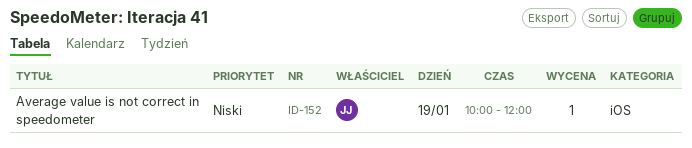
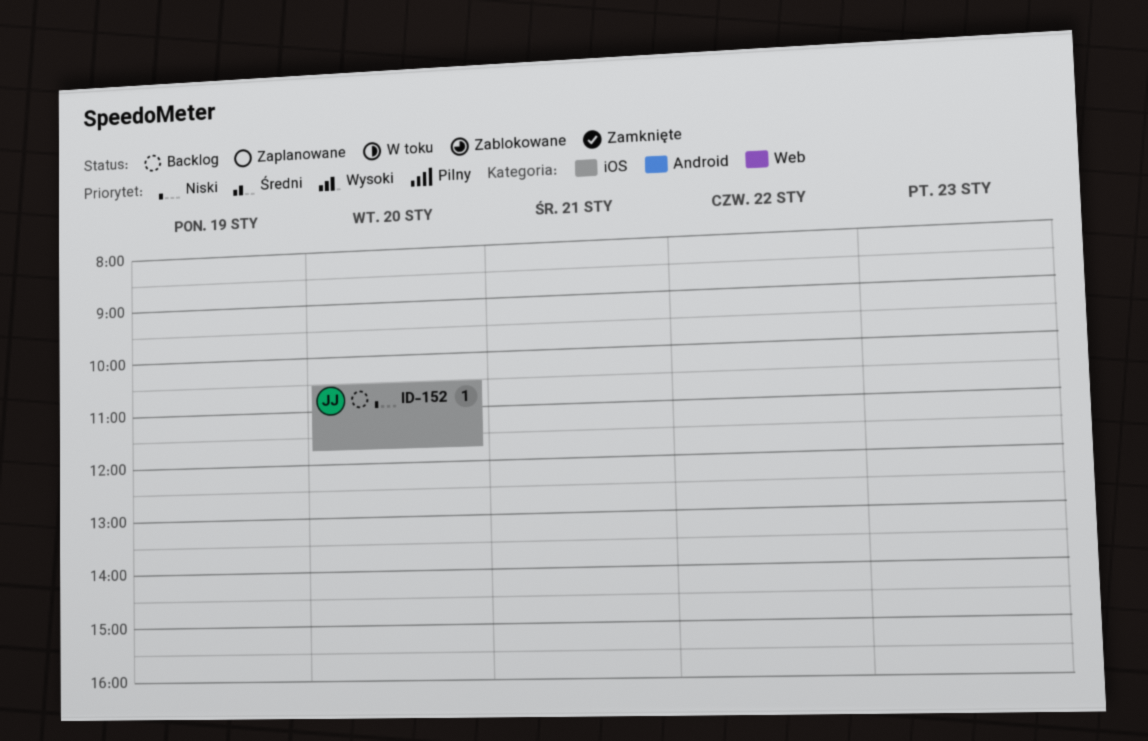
ID-152, day: Jan 19 -> Jan 20
ID-152, begins: 10:00 -> 10:30
ID-152, ends: 12:00 -> 11:45

